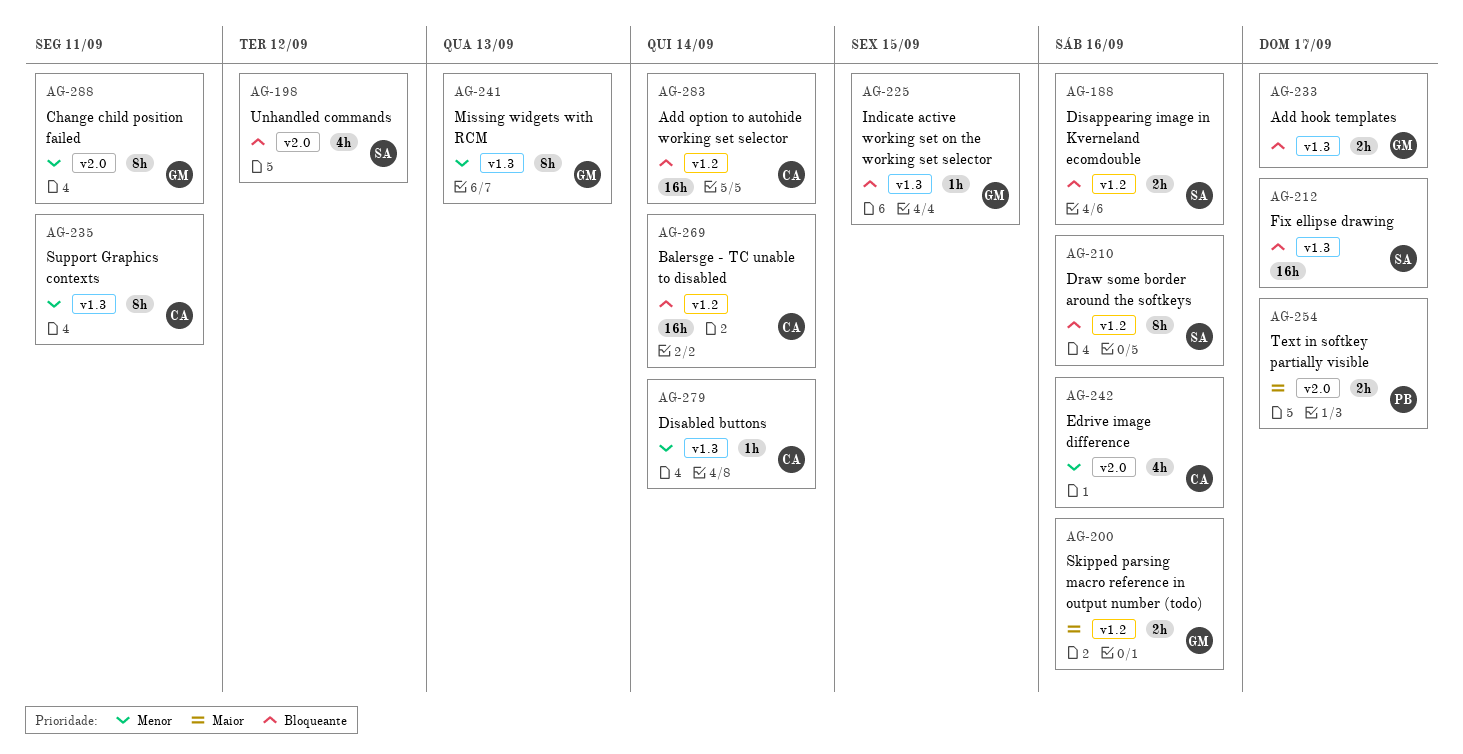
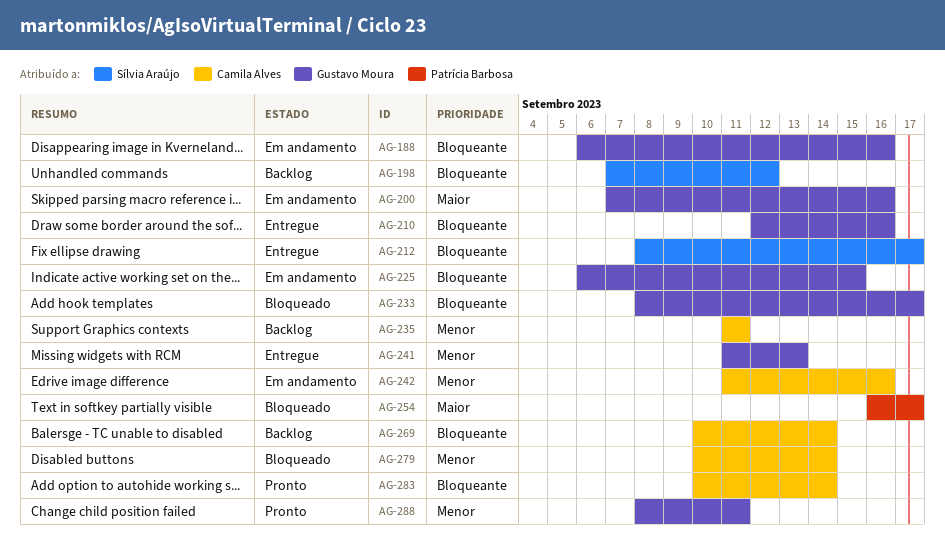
AG-188, owner: Sílvia Araújo -> Gustavo Moura
AG-210, owner: Sílvia Araújo -> Gustavo Moura

